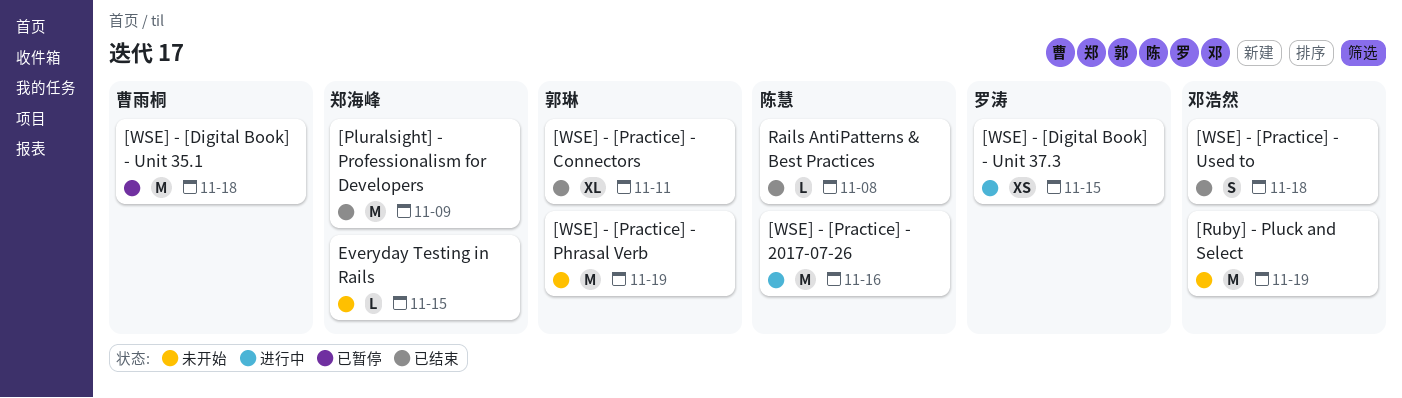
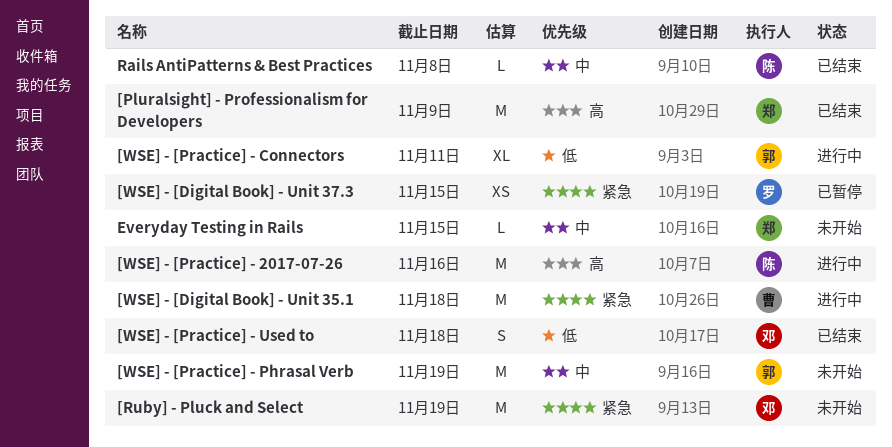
[WSE] - [Digital Book] - Unit 35.1, status: 已暂停 -> 进行中
[WSE] - [Digital Book] - Unit 37.3, status: 进行中 -> 已暂停
[WSE] - [Practice] - Connectors, status: 已结束 -> 进行中

